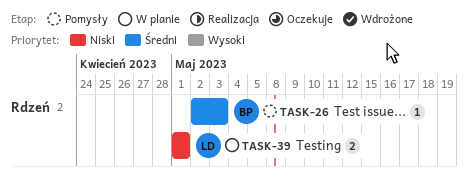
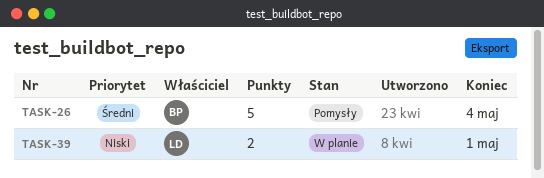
TASK-26, estimate: 1 -> 5
TASK-26, due: May 3 -> May 4

